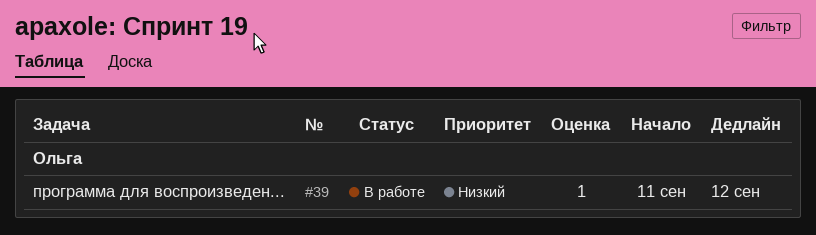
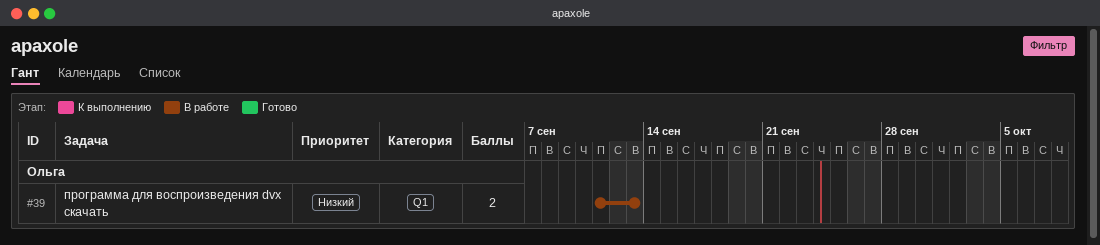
#39, estimate: 1 -> 2
#39, due: Sep 12 -> Sep 13

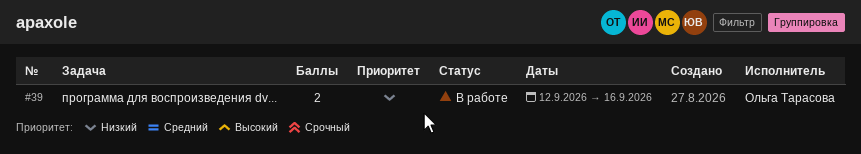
#39, start: Sep 11 -> Sep 12
#39, due: Sep 13 -> Sep 16

